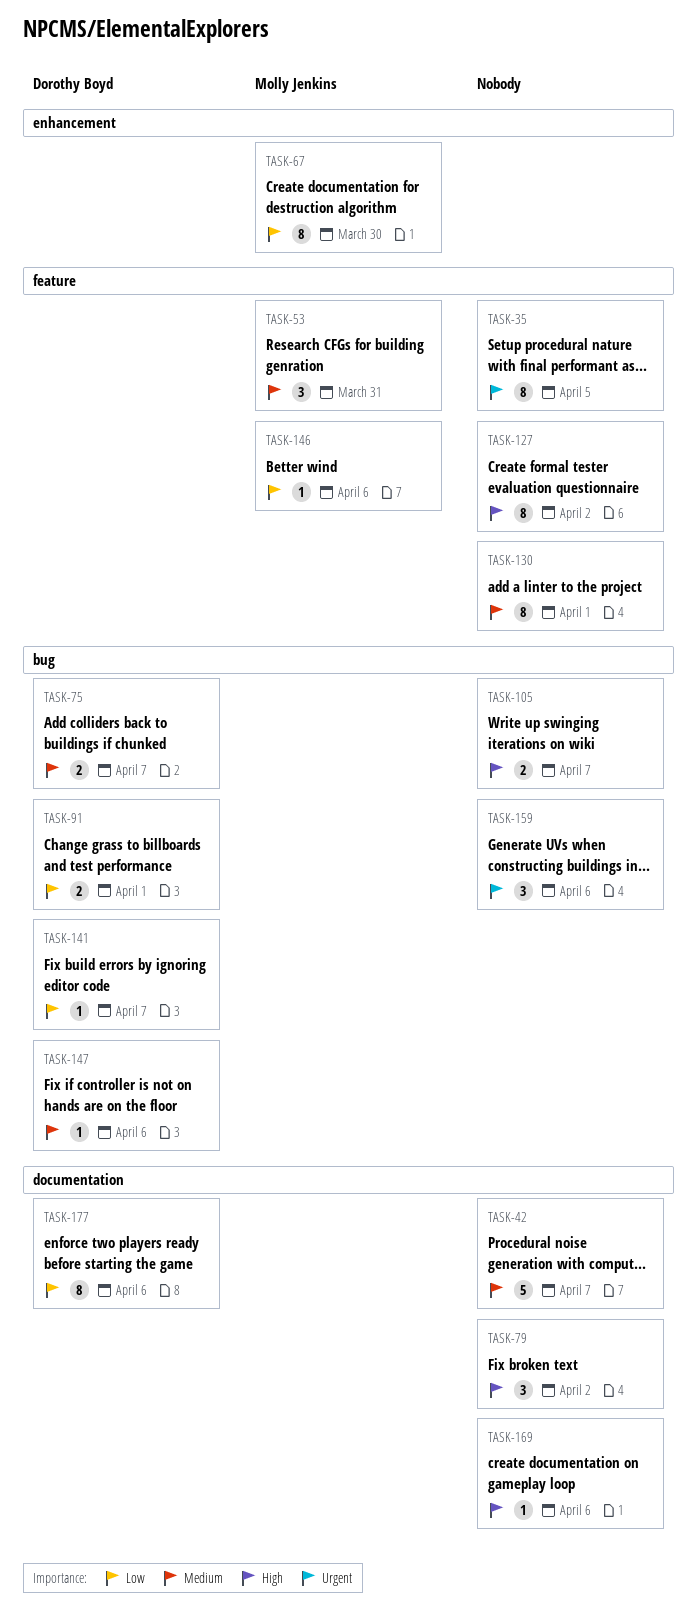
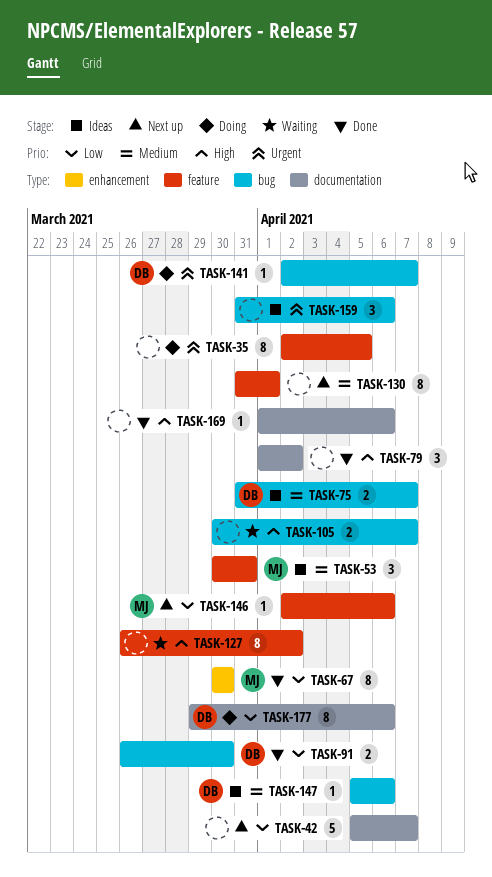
TASK-42, priority: Medium -> Low
TASK-91, due: Apr 1 -> Mar 30
TASK-141, priority: Low -> Urgent

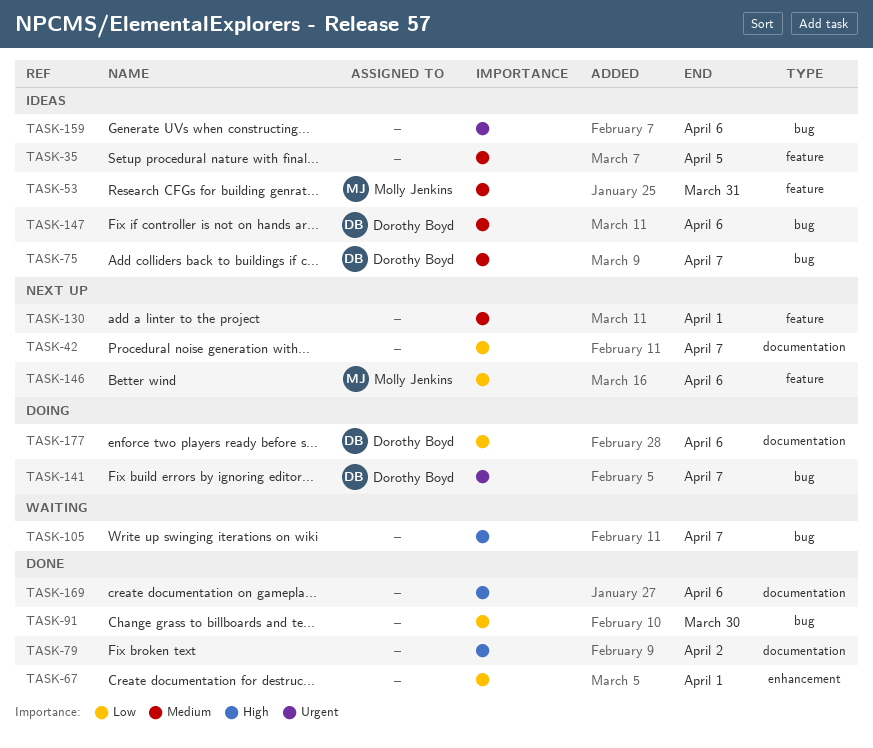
TASK-35, status: Doing -> Ideas
TASK-35, priority: Urgent -> Medium
TASK-67, owner: Molly Jenkins -> none
TASK-67, due: Mar 30 -> Apr 1
TASK-91, owner: Dorothy Boyd -> none
TASK-127: present -> none

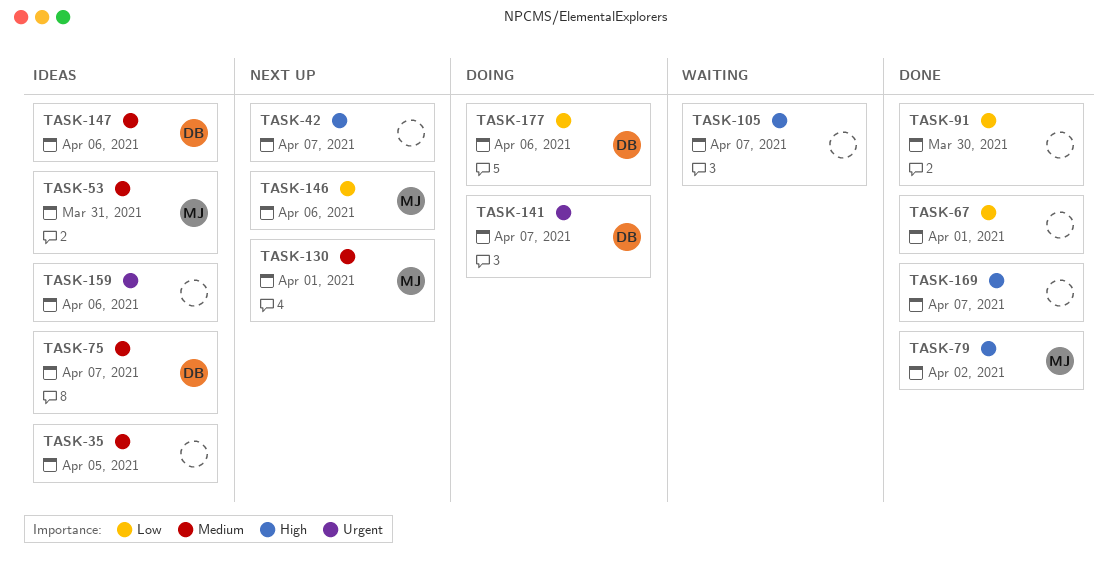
TASK-42, priority: Low -> High
TASK-79, owner: none -> Molly Jenkins
TASK-130, owner: none -> Molly Jenkins
TASK-169, due: Apr 6 -> Apr 7

